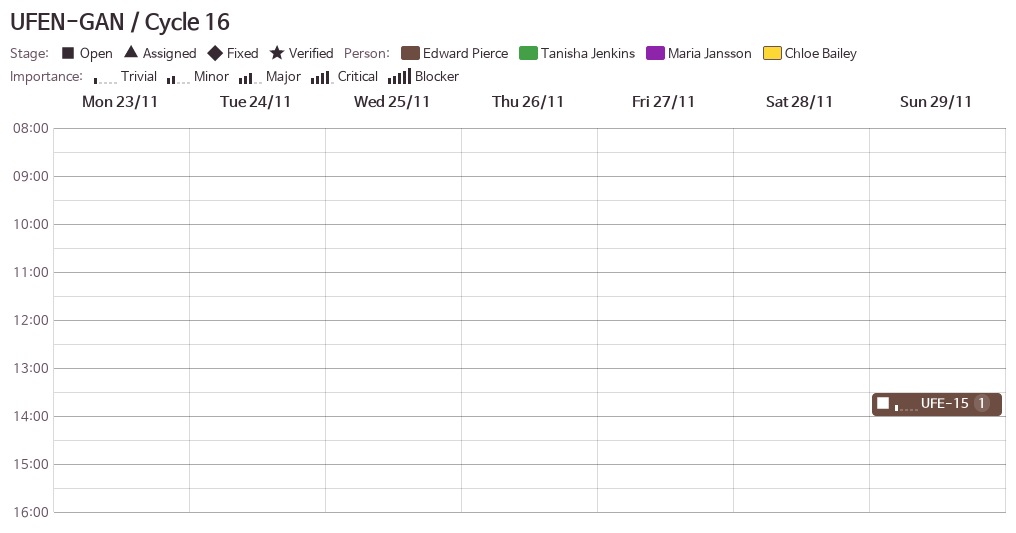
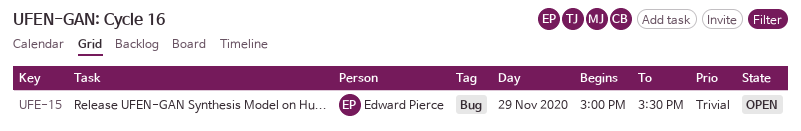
UFE-15, begins: 13:30 -> 15:00
UFE-15, ends: 14:00 -> 15:30

